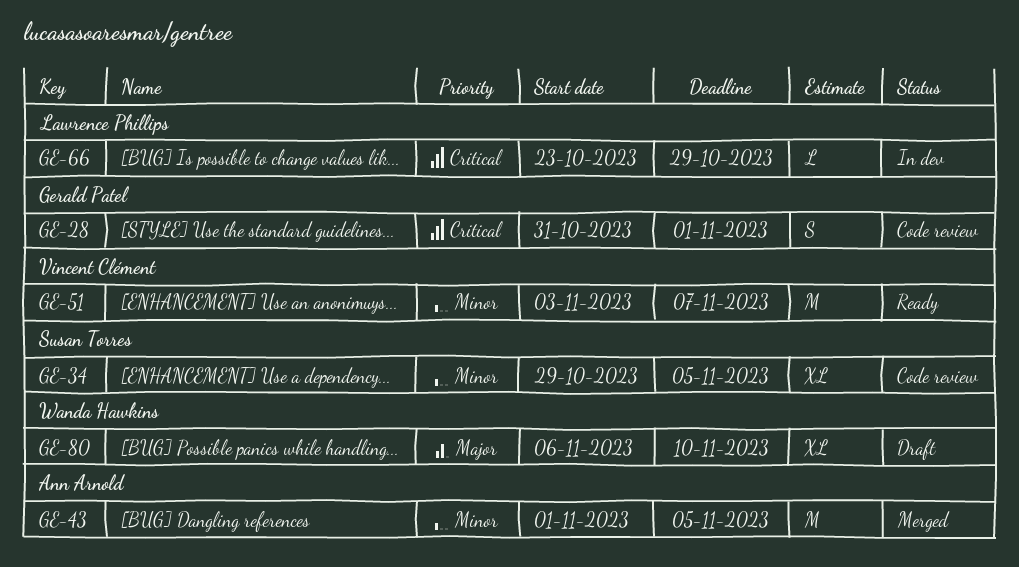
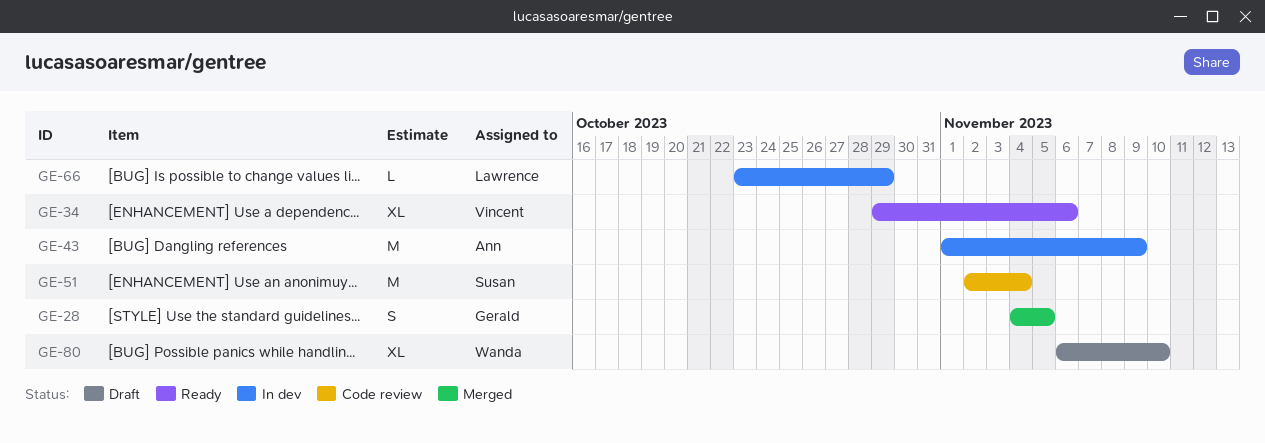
GE-28, status: Code review -> Merged
GE-28, start: Oct 31 -> Nov 4
GE-28, due: Nov 1 -> Nov 5
GE-34, status: Code review -> Ready
GE-34, owner: Susan Torres -> Vincent Clément
GE-34, due: Nov 5 -> Nov 6
GE-43, status: Merged -> In dev
GE-43, due: Nov 5 -> Nov 9
GE-51, status: Ready -> Code review
GE-51, owner: Vincent Clément -> Susan Torres
GE-51, start: Nov 3 -> Nov 2
GE-51, due: Nov 7 -> Nov 4

